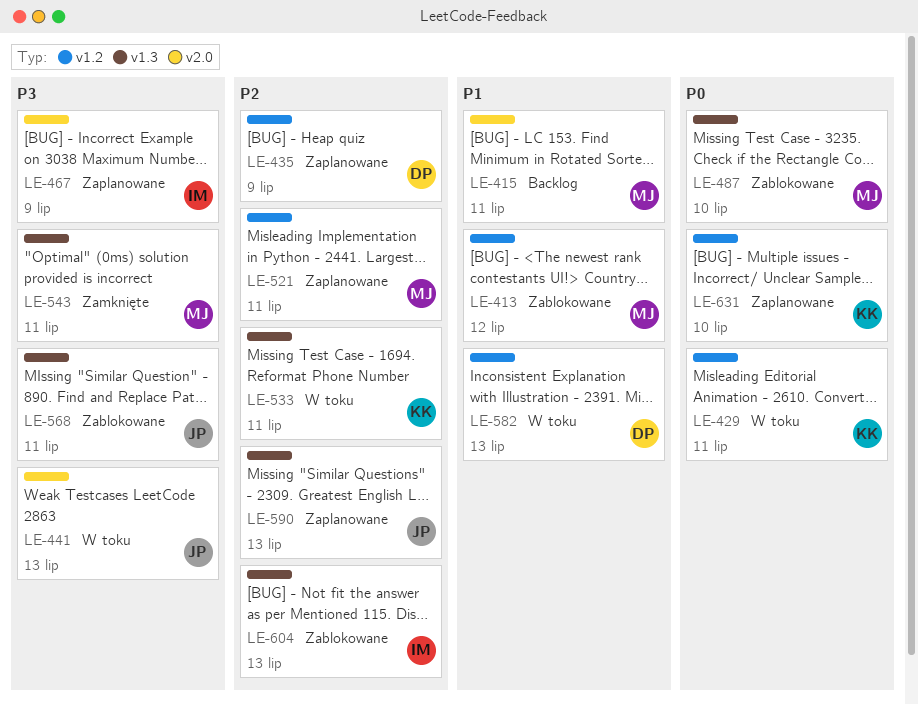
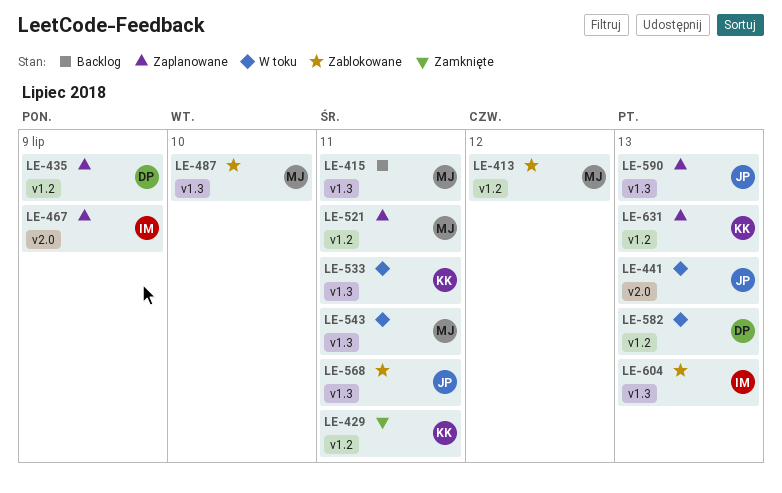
LE-415, label: v2.0 -> v1.3
LE-429, status: W toku -> Zamknięte
LE-543, status: Zamknięte -> W toku
LE-631, due: Jul 10 -> Jul 13

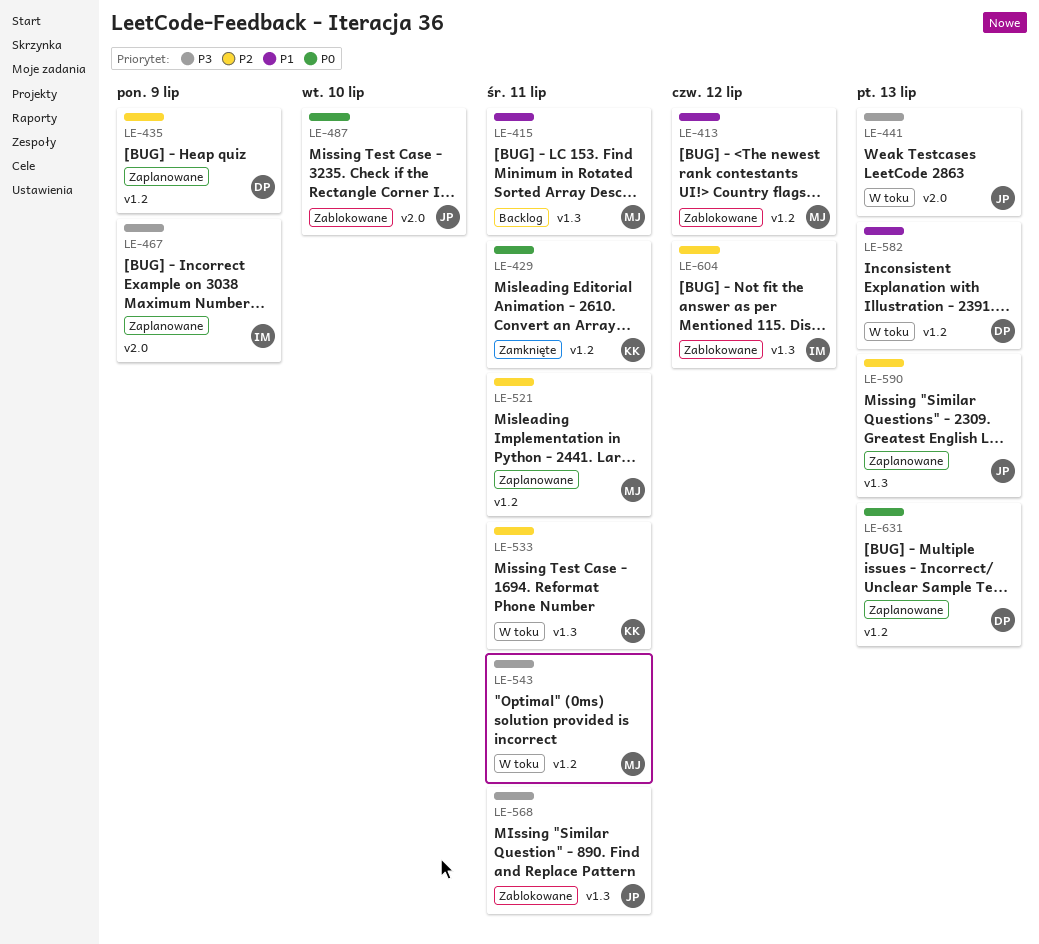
LE-487, owner: MJ -> JP
LE-487, label: v1.3 -> v2.0
LE-543, label: v1.3 -> v1.2
LE-604, due: Jul 13 -> Jul 12
LE-631, owner: KK -> DP

